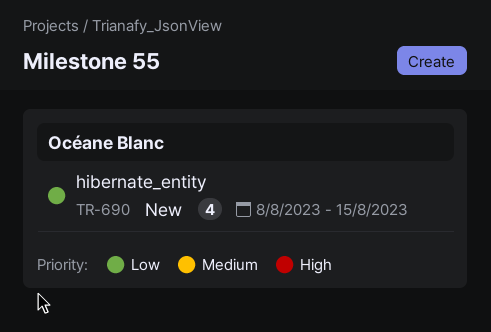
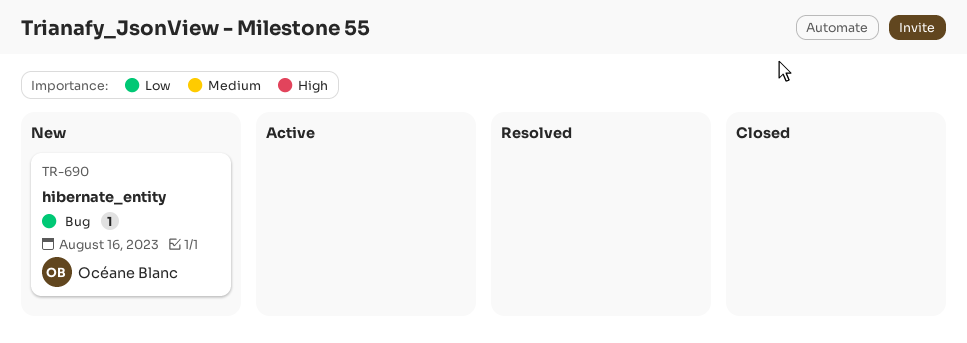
TR-690, estimate: 4 -> 1
TR-690, due: Aug 15 -> Aug 16

